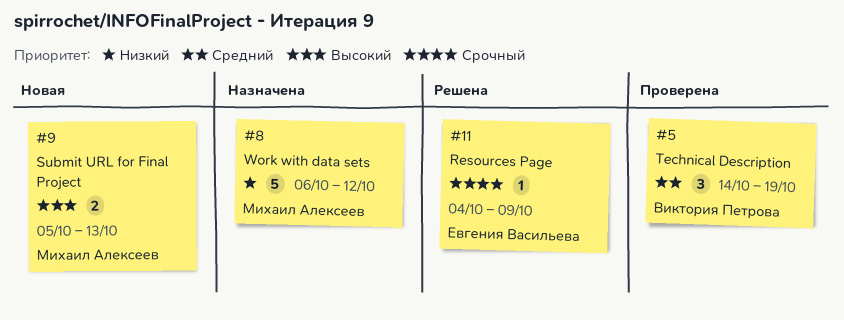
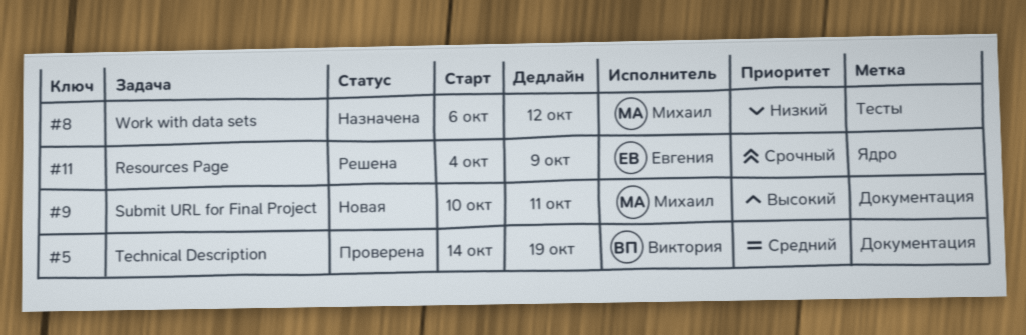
#9, start: Oct 5 -> Oct 10
#9, due: Oct 13 -> Oct 11

